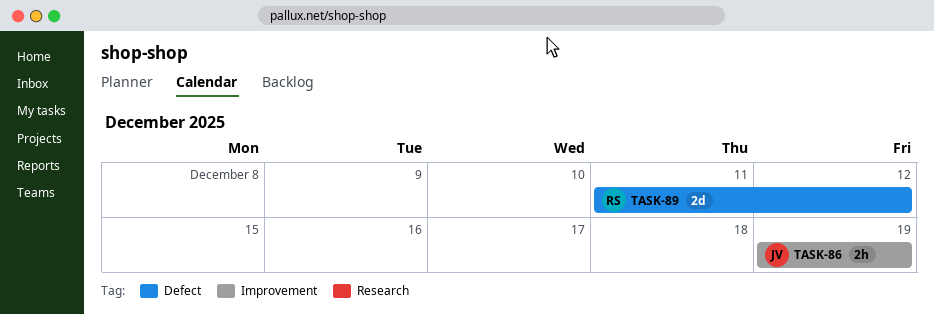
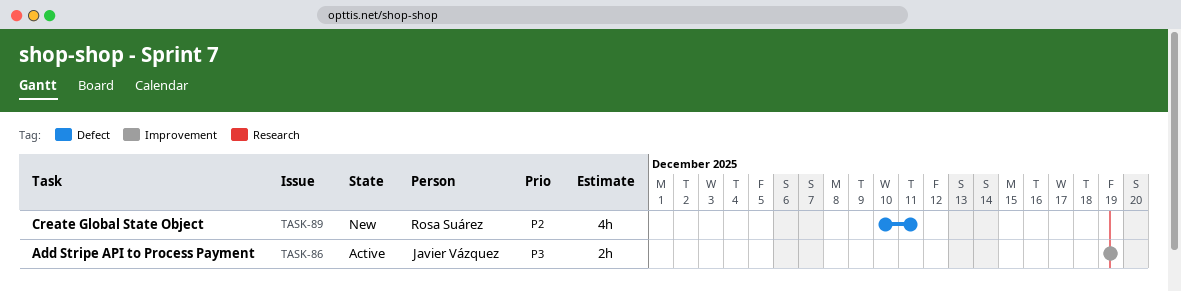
TASK-89, estimate: 2d -> 4h
TASK-89, start: Dec 11 -> Dec 10
TASK-89, due: Dec 12 -> Dec 11

